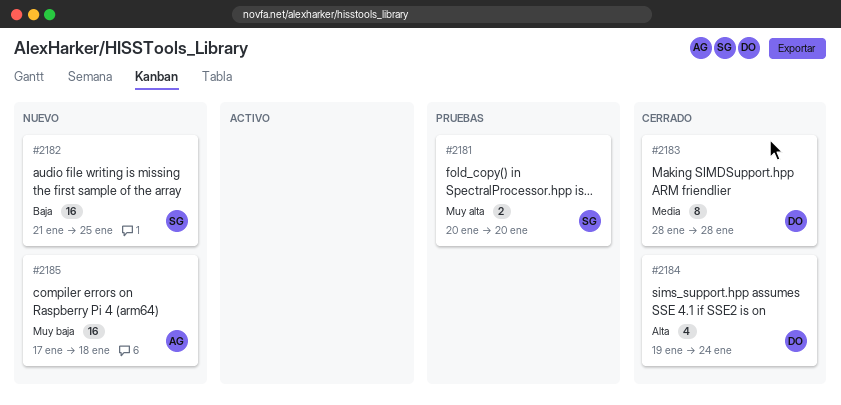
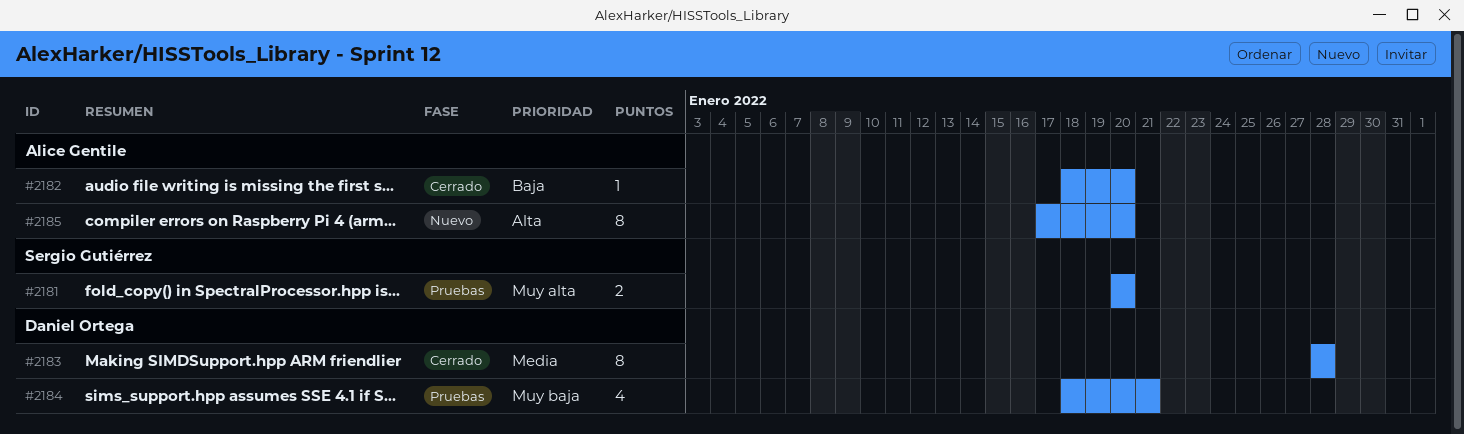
#2182, status: Nuevo -> Cerrado
#2182, owner: Sergio Gutiérrez -> Alice Gentile
#2182, estimate: 16 -> 1
#2182, start: Jan 21 -> Jan 18
#2182, due: Jan 25 -> Jan 20
#2184, status: Cerrado -> Pruebas
#2184, priority: Alta -> Muy baja
#2184, start: Jan 19 -> Jan 18
#2184, due: Jan 24 -> Jan 21
#2185, priority: Muy baja -> Alta
#2185, estimate: 16 -> 8
#2185, due: Jan 18 -> Jan 20

